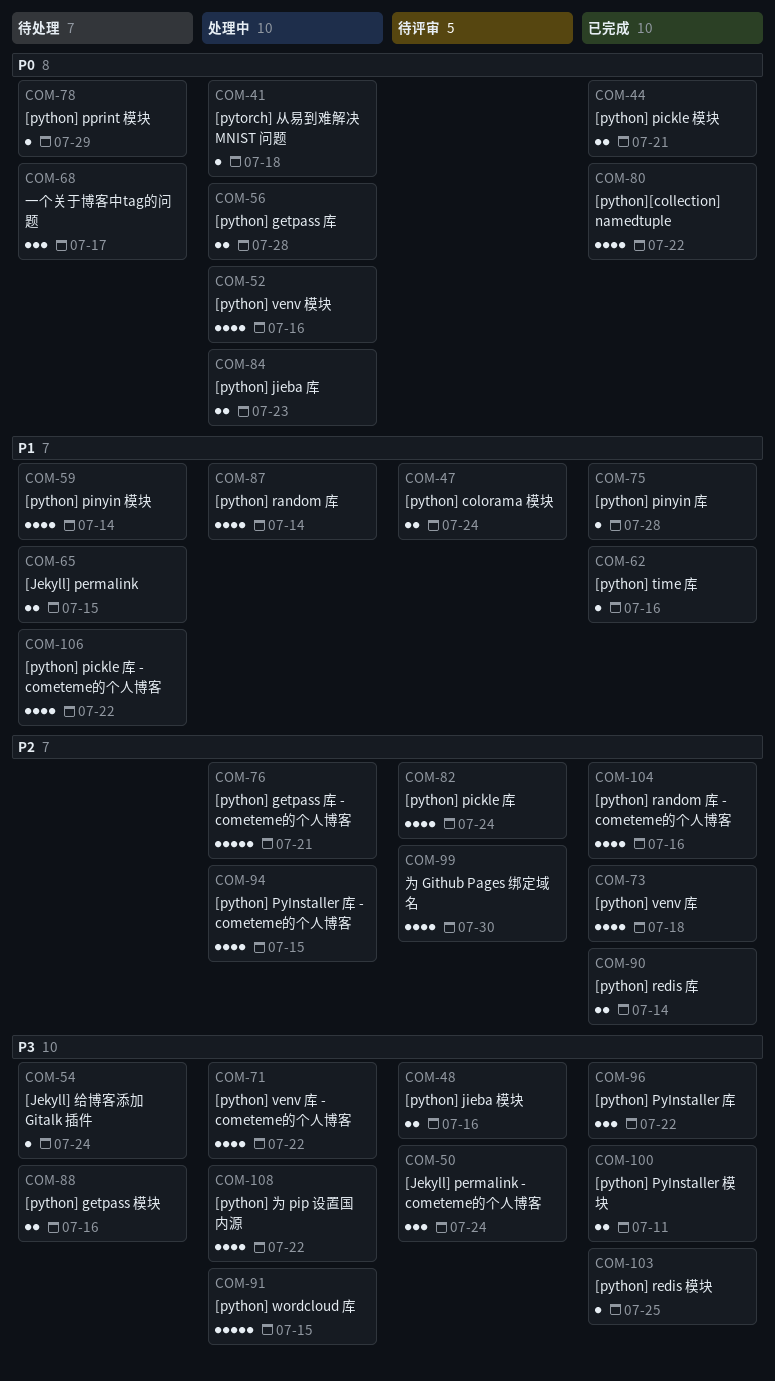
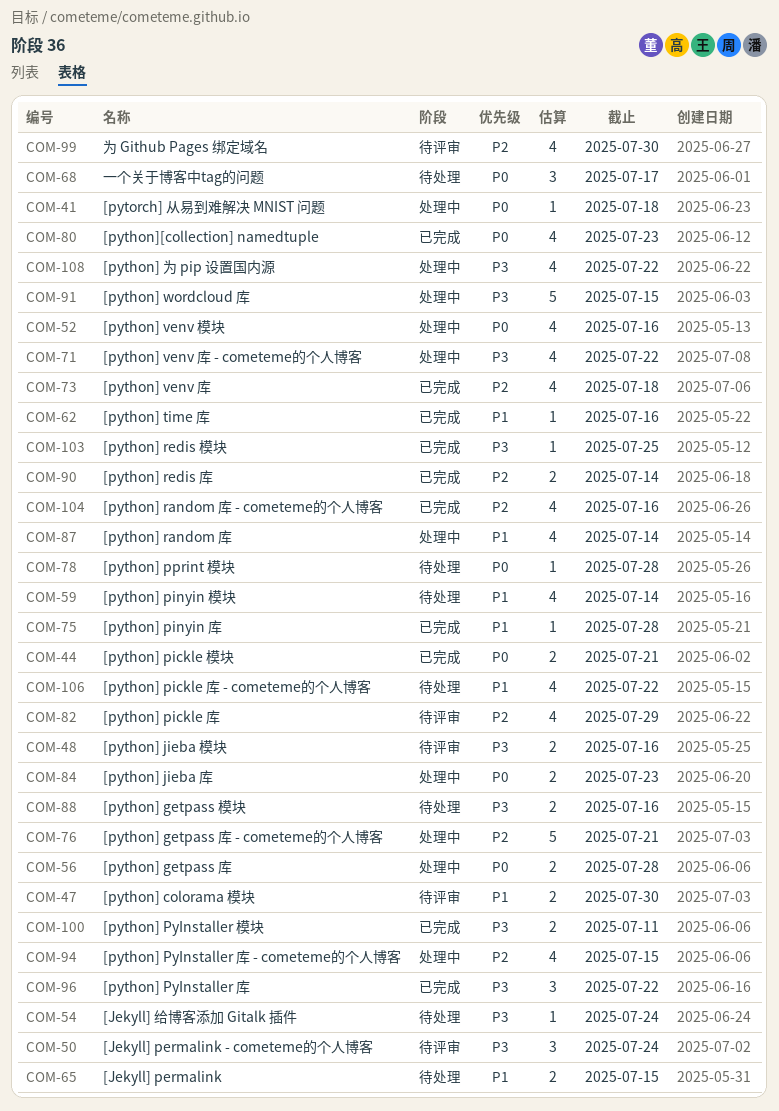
COM-47, due: Jul 24 -> Jul 30
COM-78, due: Jul 29 -> Jul 28
COM-80, due: Jul 22 -> Jul 23
COM-82, due: Jul 24 -> Jul 29

